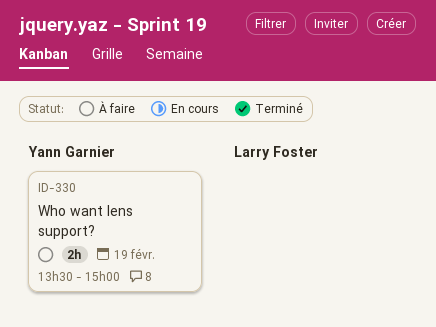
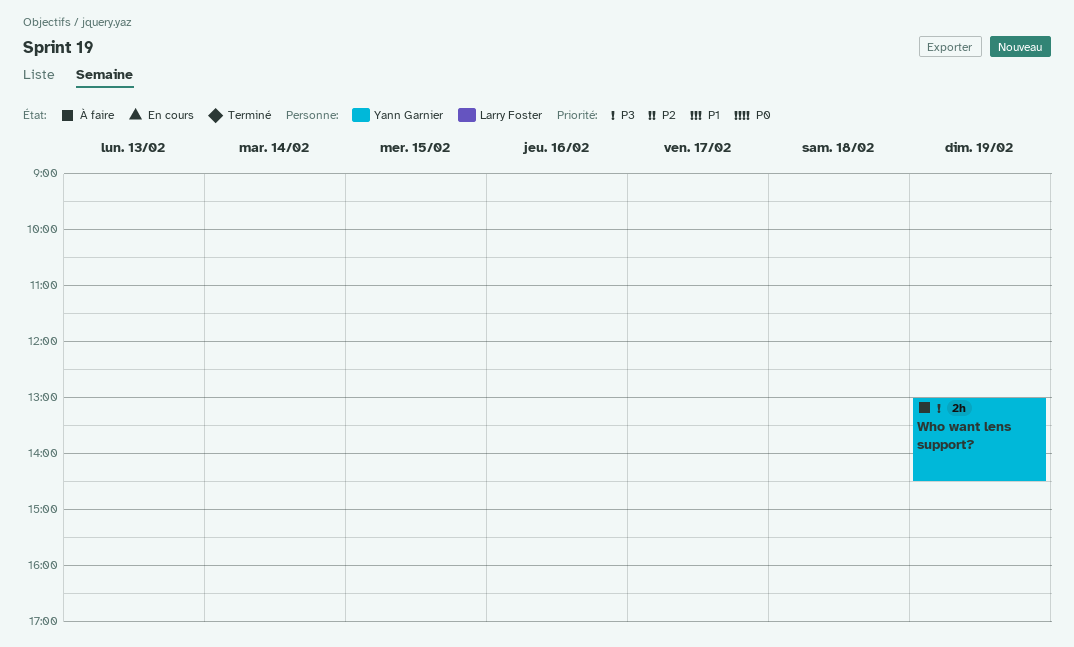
Who want lens support?, begins: 13:30 -> 13:00
Who want lens support?, ends: 15:00 -> 14:30

